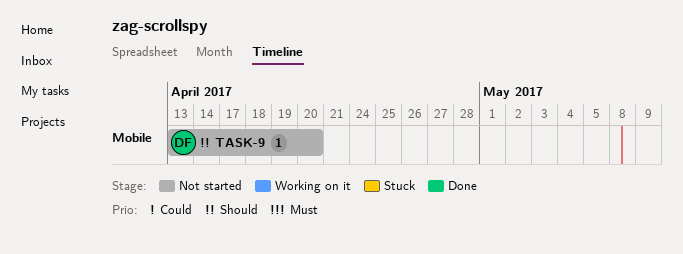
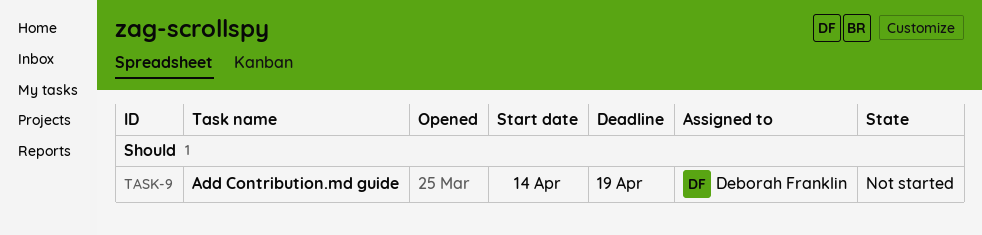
TASK-9, start: Apr 13 -> Apr 14
TASK-9, due: Apr 20 -> Apr 19

